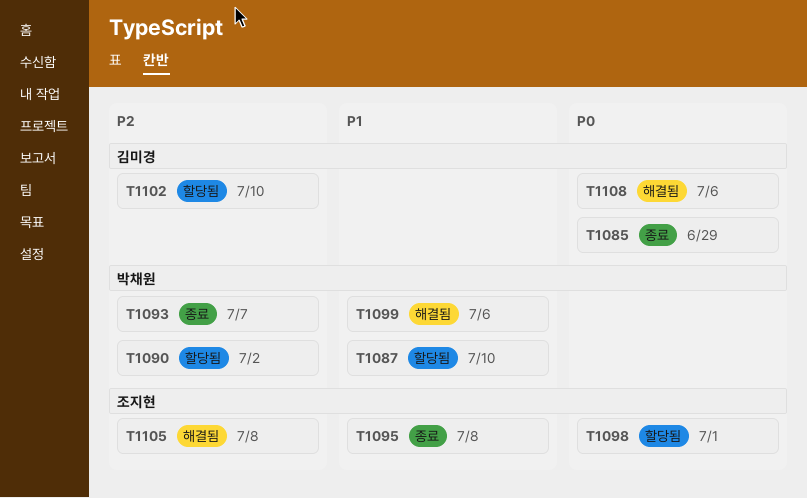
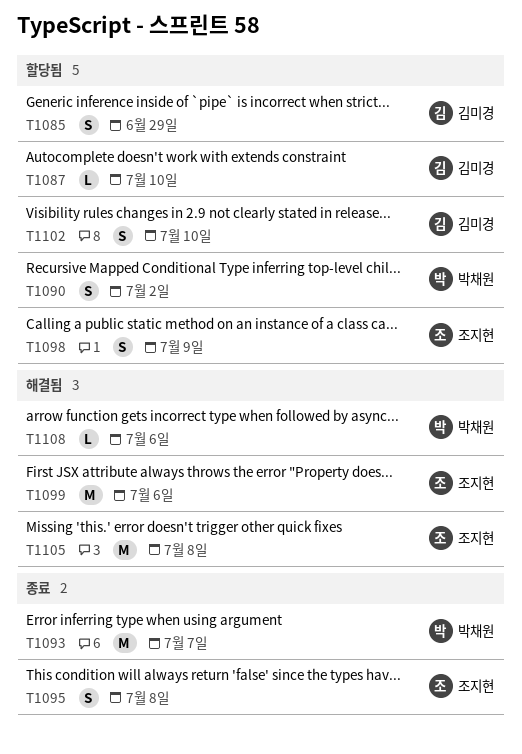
T1085, status: 종료 -> 할당됨
T1087, owner: 박채원 -> 김미경
T1098, due: Jul 1 -> Jul 9
T1099, owner: 박채원 -> 조지현
T1108, owner: 김미경 -> 박채원

